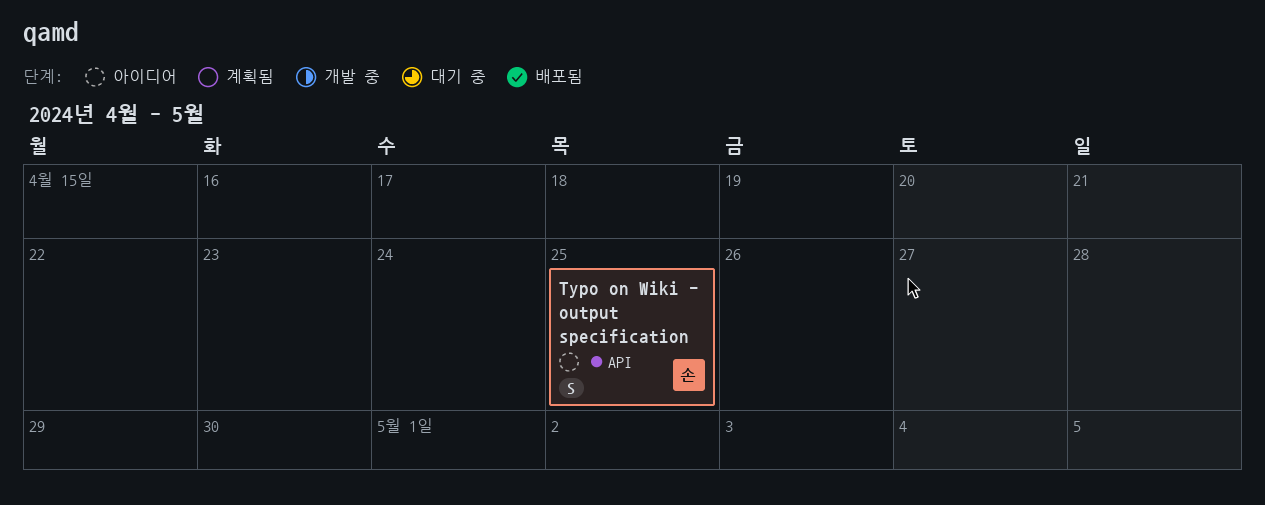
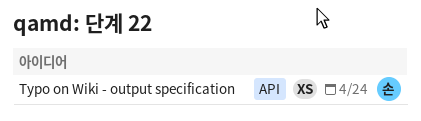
Typo on Wiki - output specification, estimate: S -> XS
Typo on Wiki - output specification, due: Apr 25 -> Apr 24

